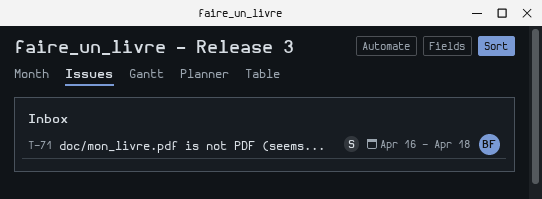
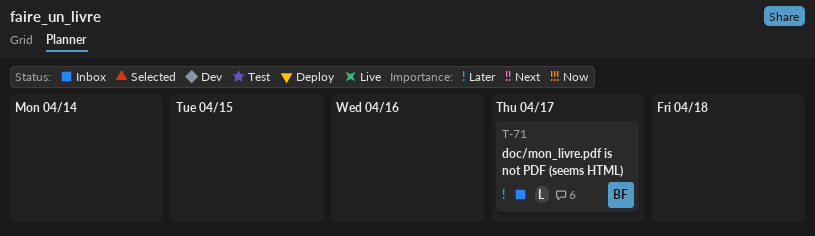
T-71, estimate: S -> L
T-71, due: Apr 18 -> Apr 17

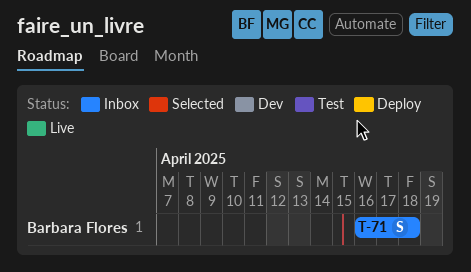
T-71, estimate: L -> S
T-71, due: Apr 17 -> Apr 18

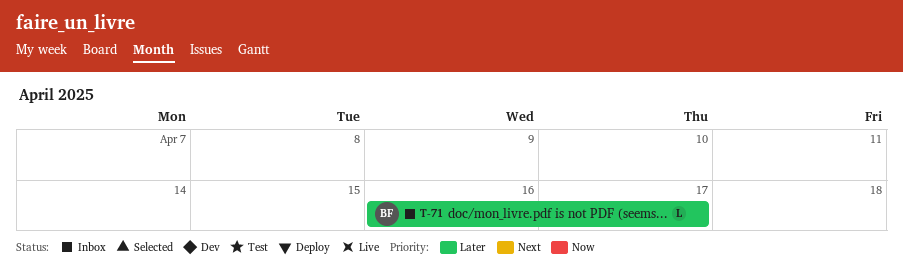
T-71, estimate: S -> L
T-71, due: Apr 18 -> Apr 17

